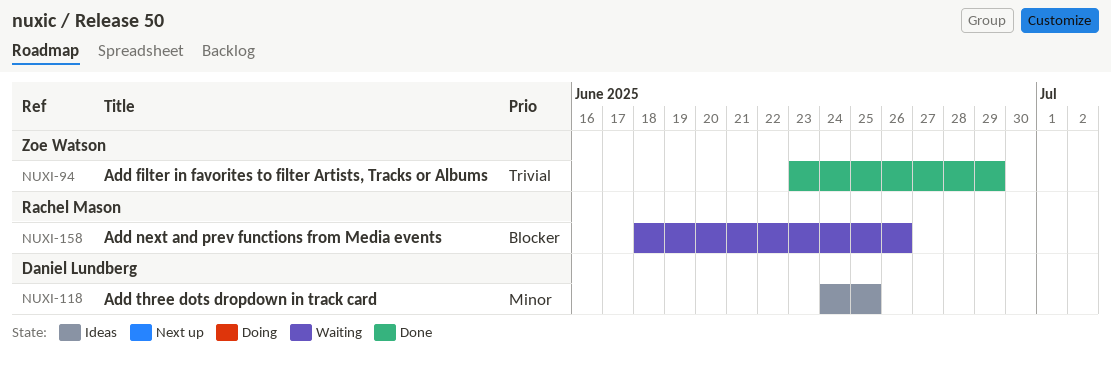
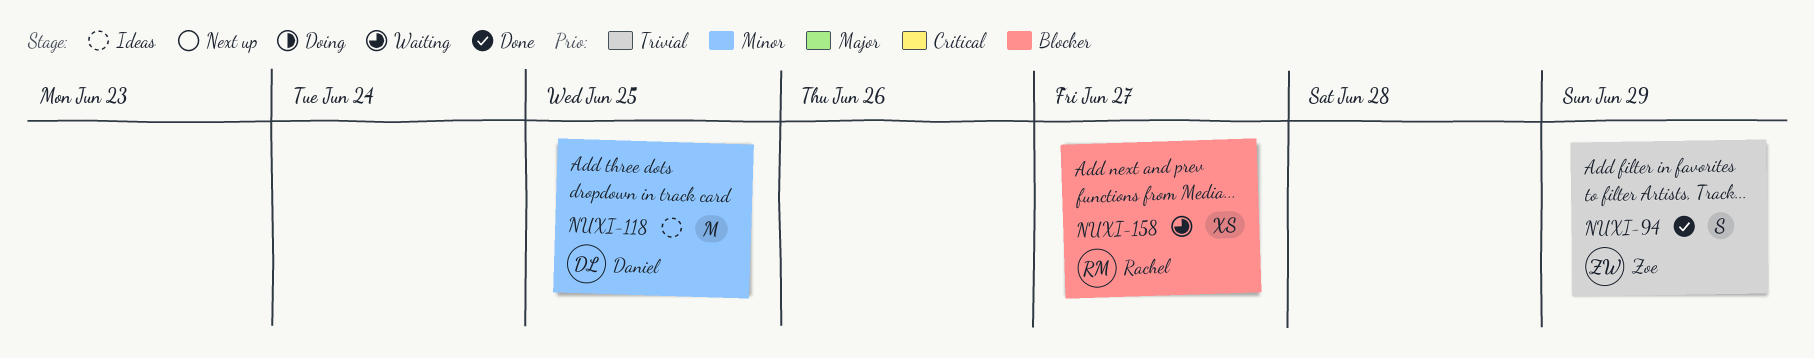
NUXI-158, due: Jun 26 -> Jun 27

